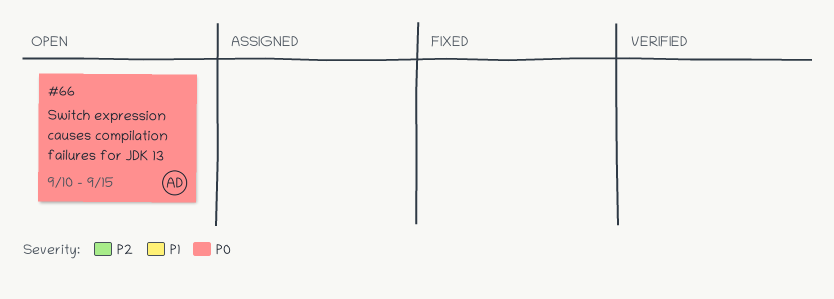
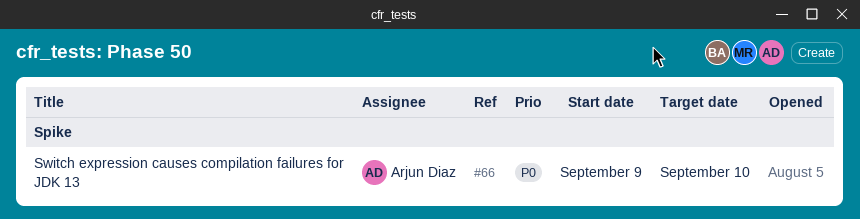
#66, start: Sep 10 -> Sep 9
#66, due: Sep 15 -> Sep 10

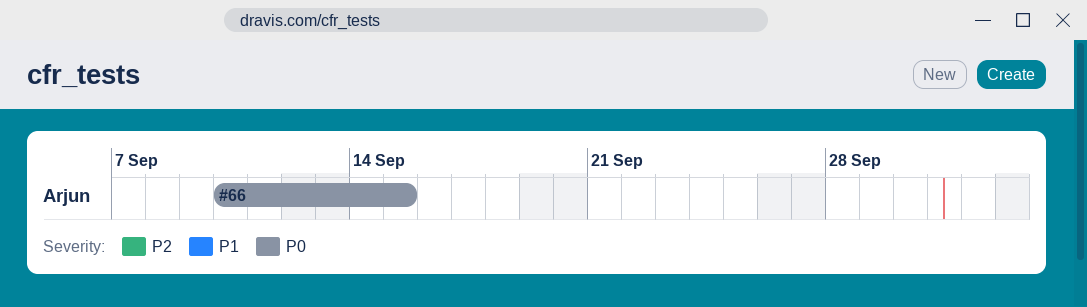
#66, start: Sep 9 -> Sep 10
#66, due: Sep 10 -> Sep 15

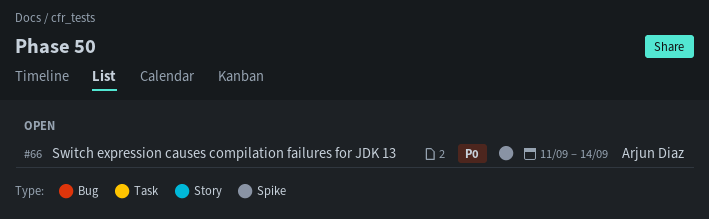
#66, start: Sep 10 -> Sep 11
#66, due: Sep 15 -> Sep 14

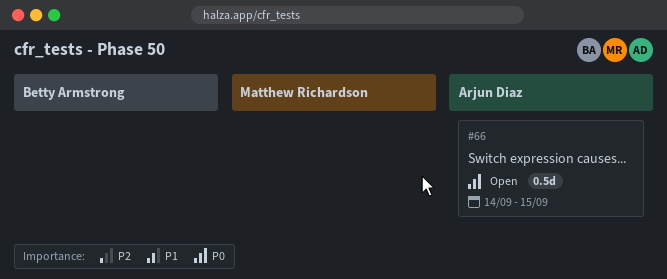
#66, start: Sep 11 -> Sep 14
#66, due: Sep 14 -> Sep 15

